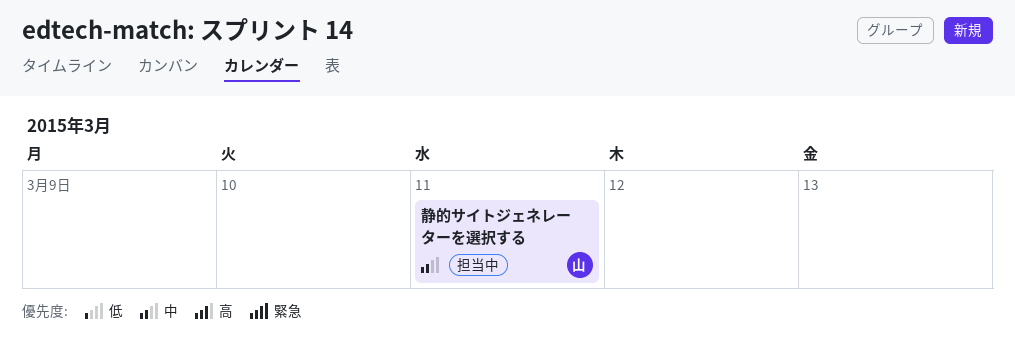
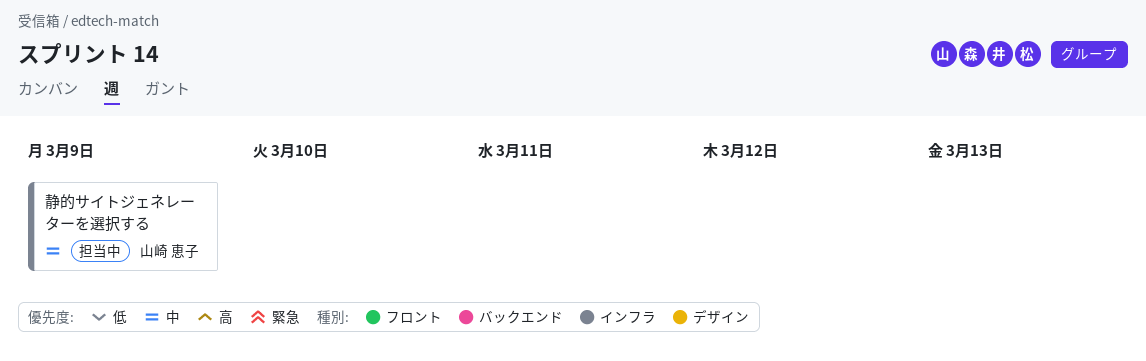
静的サイトジェネレーターを選択する, due: Mar 11 -> Mar 9

